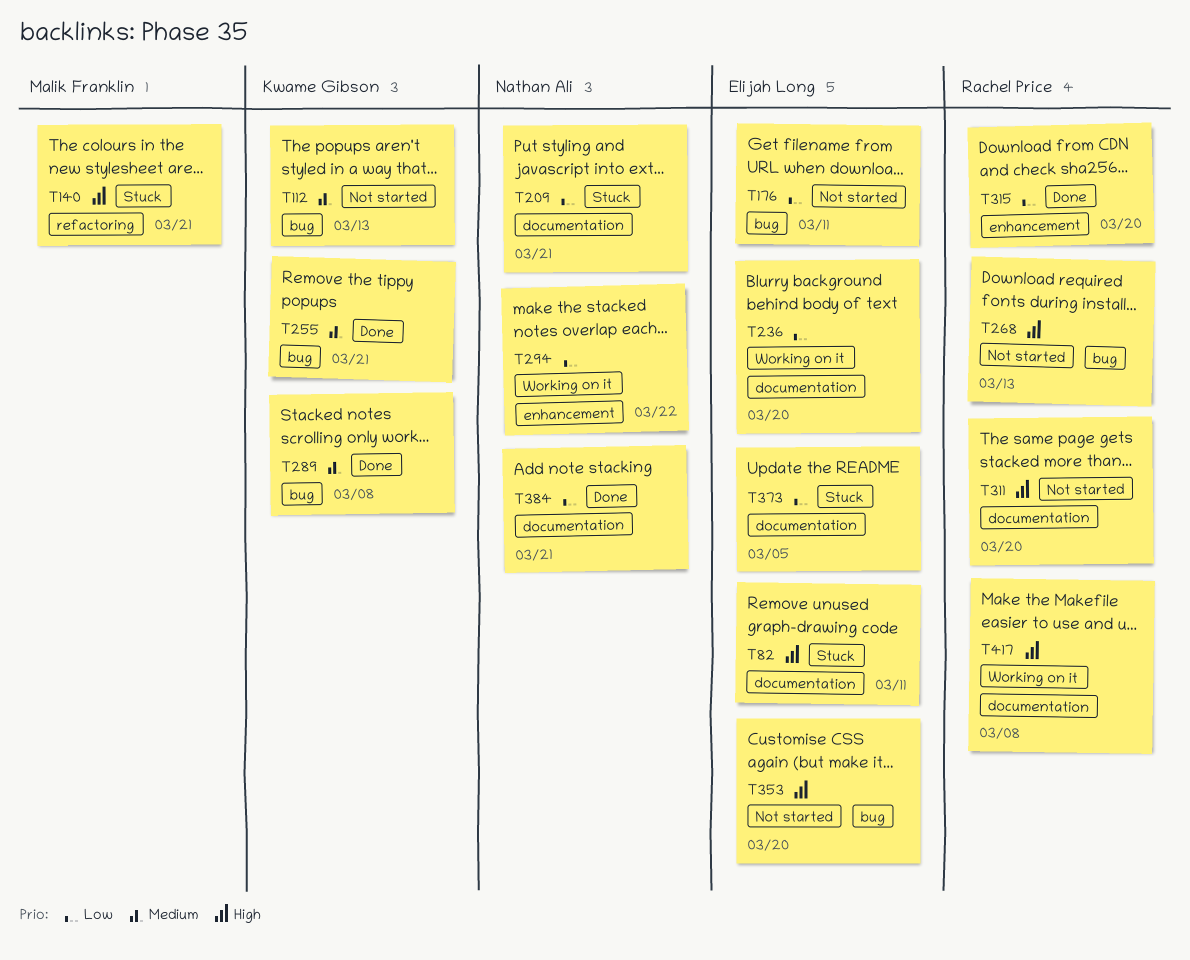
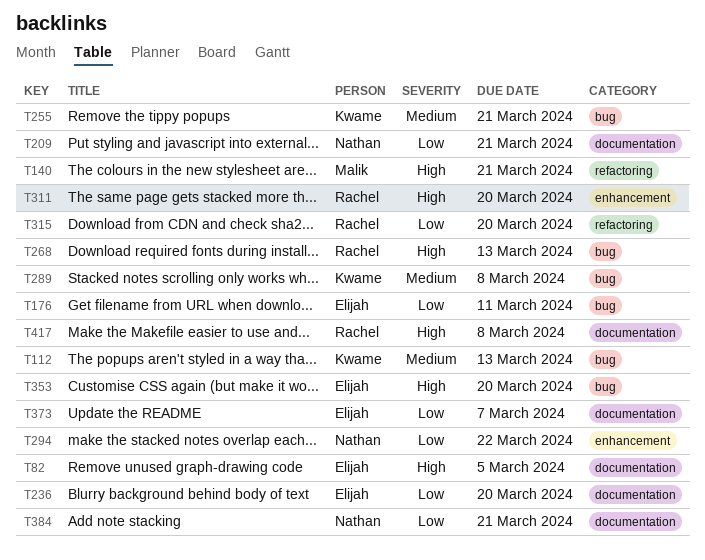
T82, due: Mar 11 -> Mar 5
T311, label: documentation -> enhancement
T315, label: enhancement -> refactoring
T373, due: Mar 5 -> Mar 7

